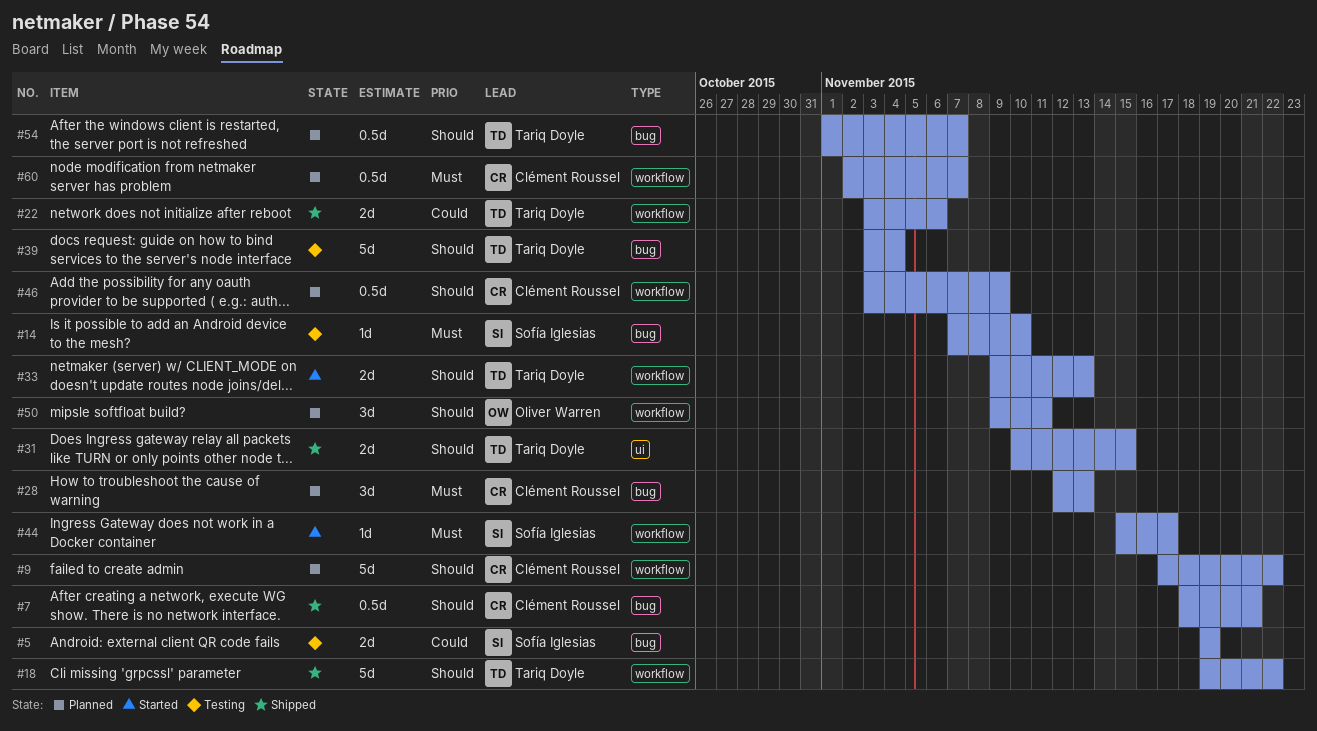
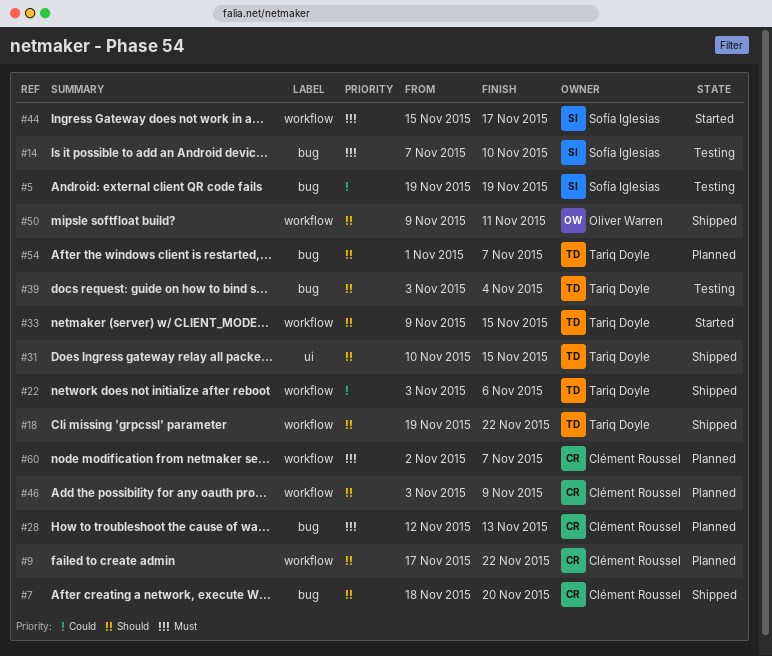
#7, due: Nov 21 -> Nov 20
#33, due: Nov 13 -> Nov 15
#50, status: Planned -> Shipped

